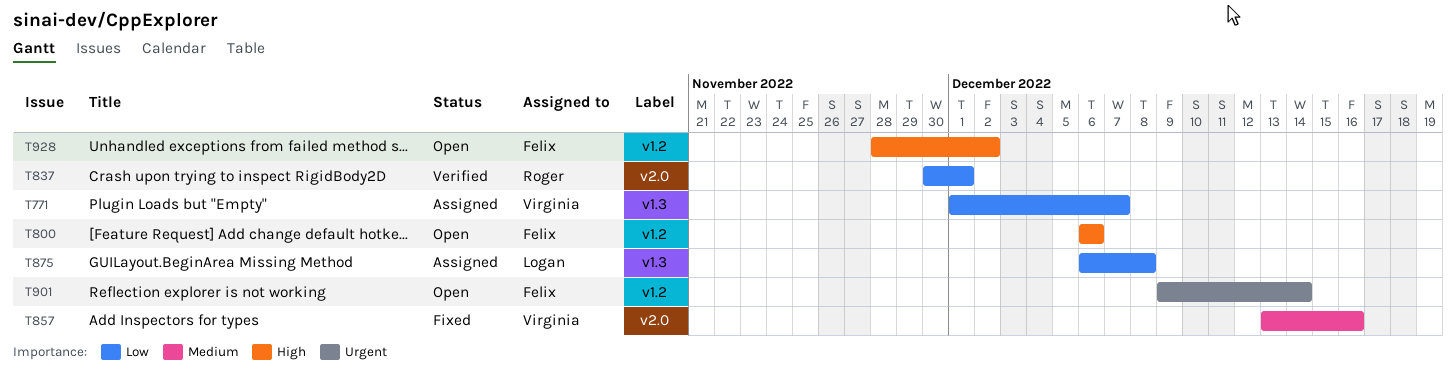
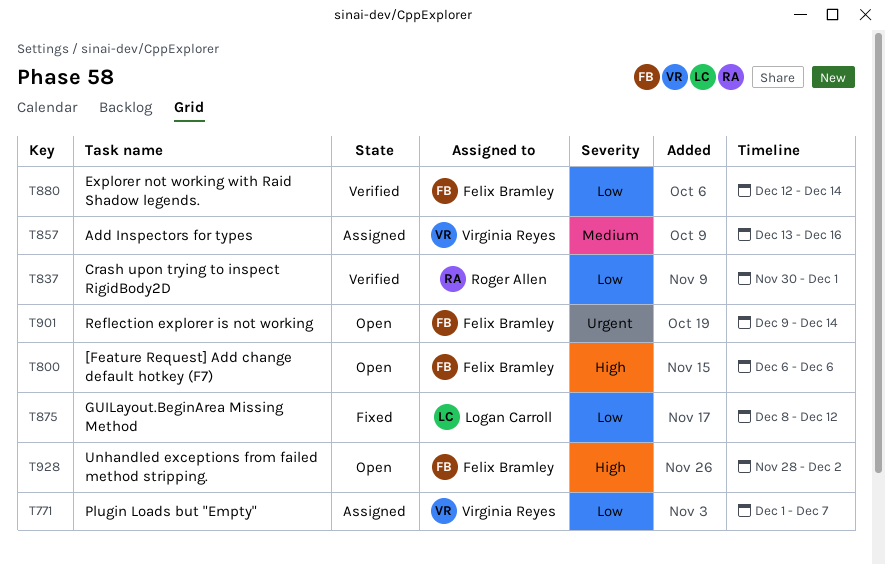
T857, status: Fixed -> Assigned
T875, status: Assigned -> Fixed
T875, start: Dec 6 -> Dec 8
T875, due: Dec 8 -> Dec 12
T880: none -> present

